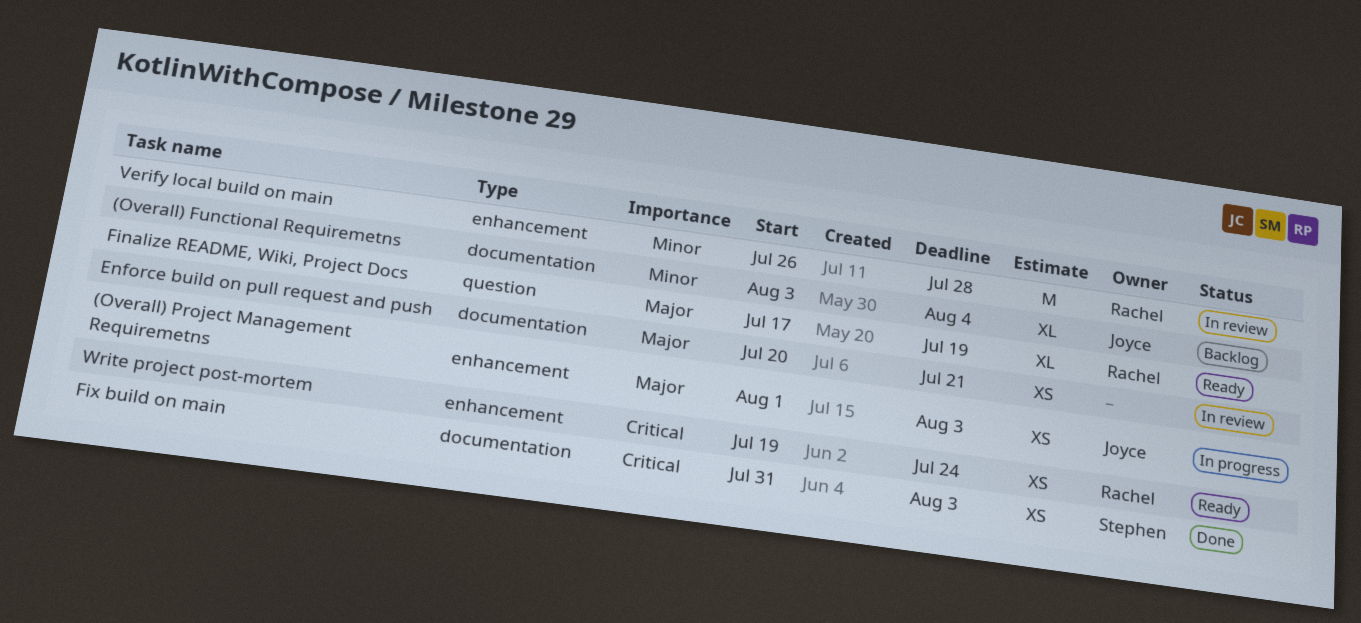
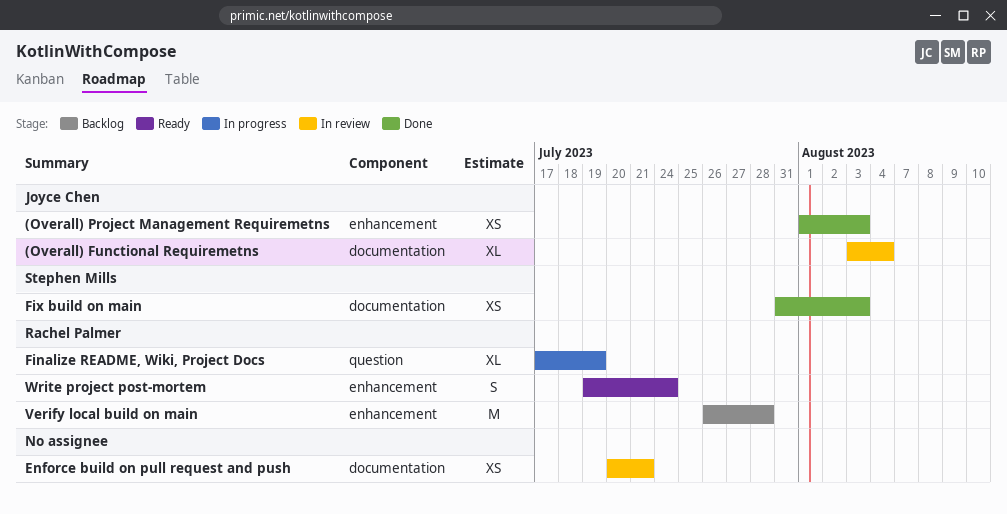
(Overall) Functional Requiremetns, status: Backlog -> In review
(Overall) Project Management Requiremetns, status: In progress -> Done
Finalize README, Wiki, Project Docs, status: Ready -> In progress
Verify local build on main, status: In review -> Backlog
Write project post-mortem, estimate: XS -> S

